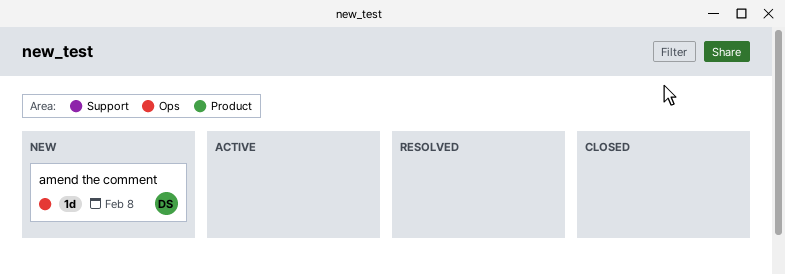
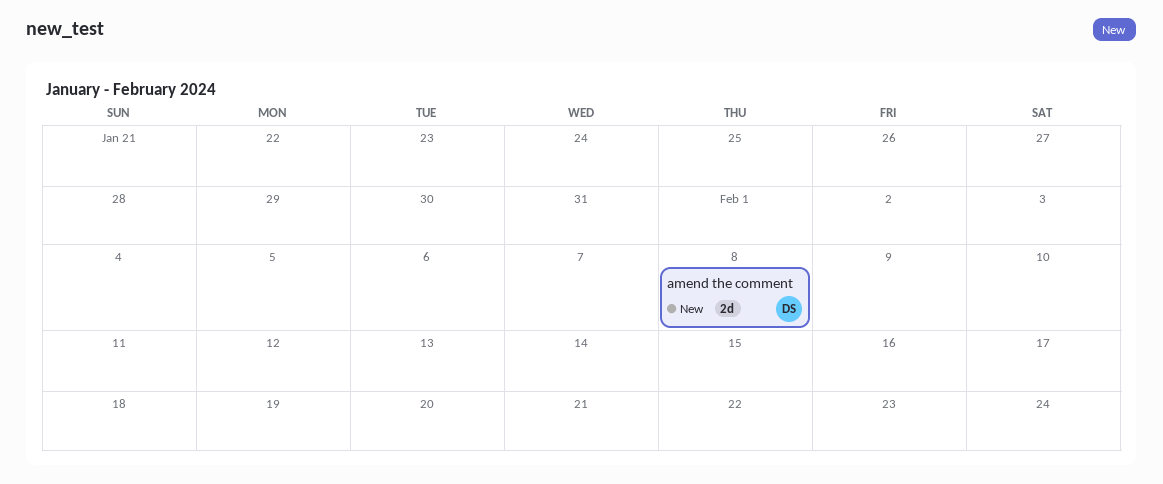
amend the comment, estimate: 1d -> 2d

